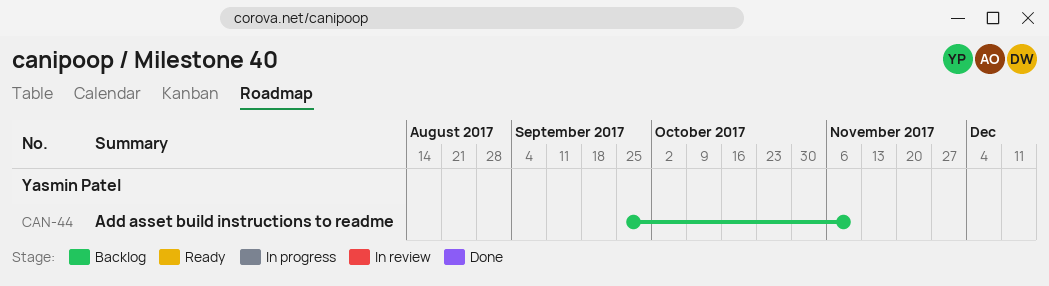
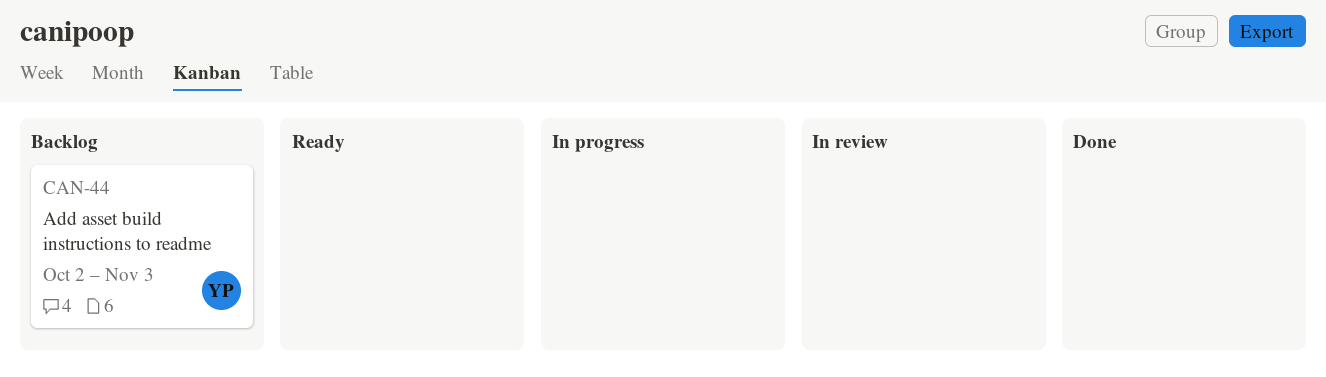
CAN-44, start: Sep 25 -> Oct 2
CAN-44, due: Nov 10 -> Nov 3

